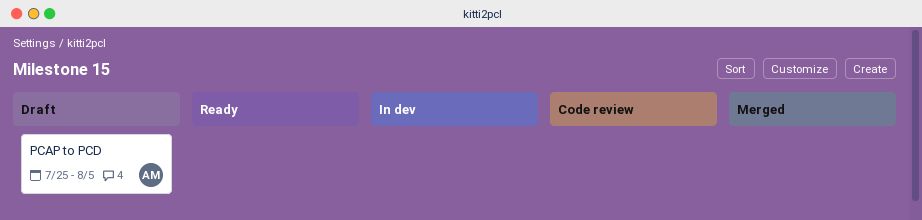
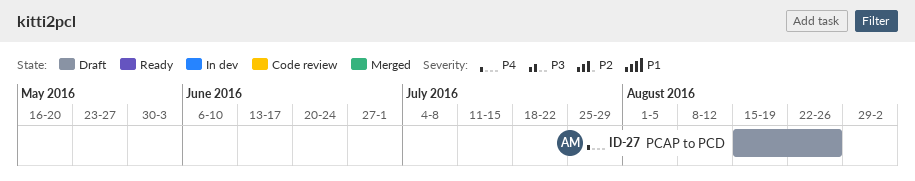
PCAP to PCD, start: Jul 25 -> Aug 15
PCAP to PCD, due: Aug 5 -> Aug 26

